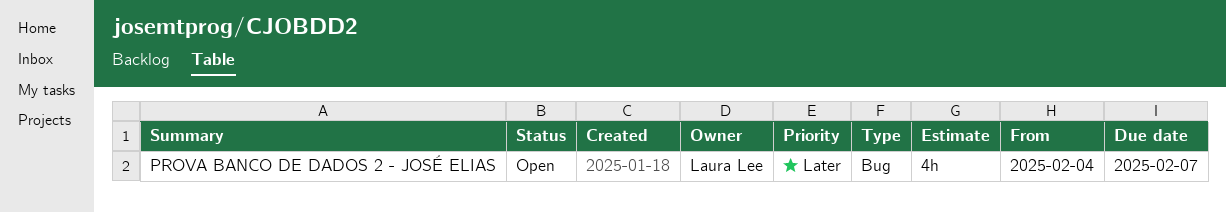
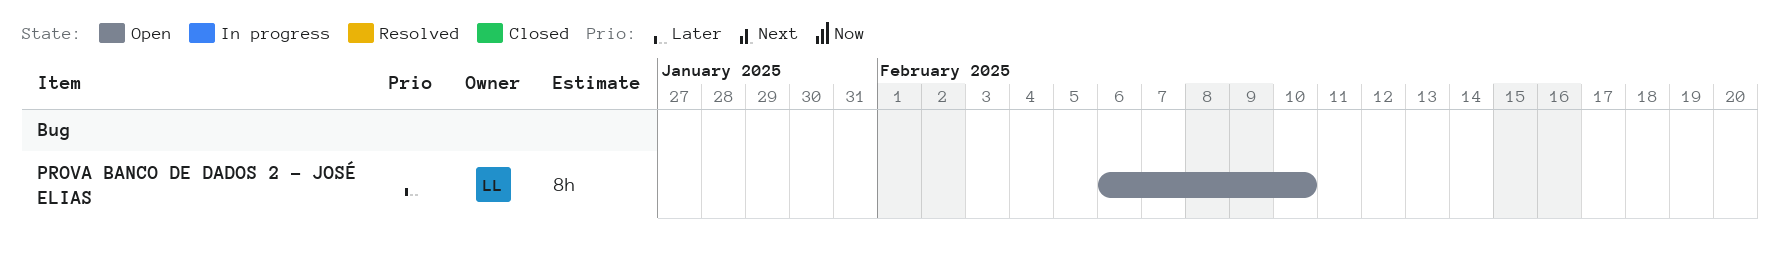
PROVA BANCO DE DADOS 2 - JOSÉ ELIAS, estimate: 4h -> 8h
PROVA BANCO DE DADOS 2 - JOSÉ ELIAS, start: Feb 4 -> Feb 6
PROVA BANCO DE DADOS 2 - JOSÉ ELIAS, due: Feb 7 -> Feb 10

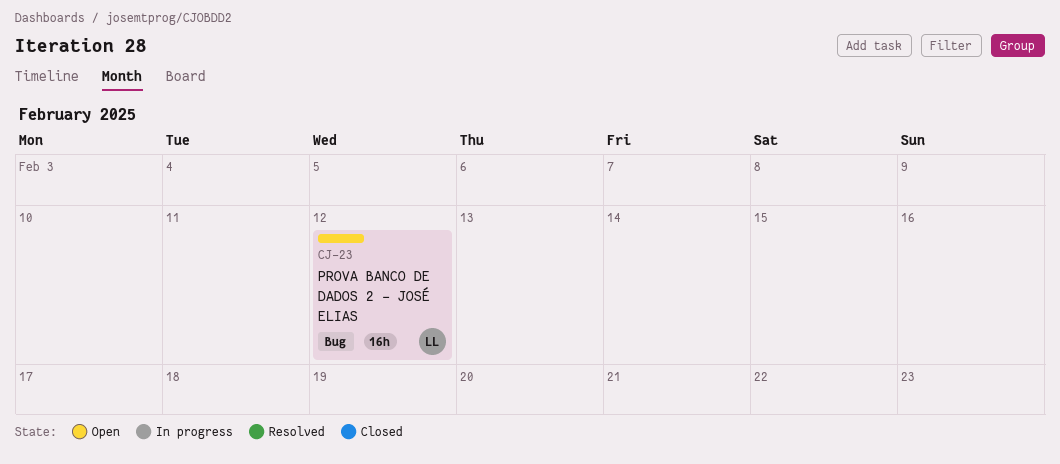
PROVA BANCO DE DADOS 2 - JOSÉ ELIAS, estimate: 8h -> 16h
PROVA BANCO DE DADOS 2 - JOSÉ ELIAS, due: Feb 10 -> Feb 12

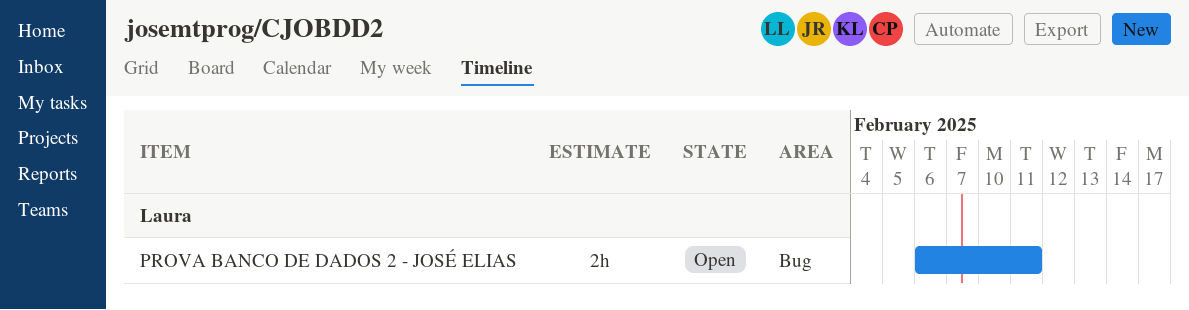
PROVA BANCO DE DADOS 2 - JOSÉ ELIAS, estimate: 16h -> 2h
PROVA BANCO DE DADOS 2 - JOSÉ ELIAS, due: Feb 12 -> Feb 11

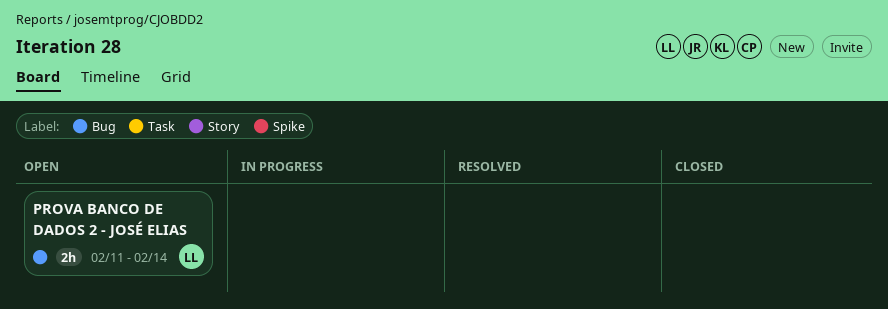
PROVA BANCO DE DADOS 2 - JOSÉ ELIAS, start: Feb 6 -> Feb 11
PROVA BANCO DE DADOS 2 - JOSÉ ELIAS, due: Feb 11 -> Feb 14

